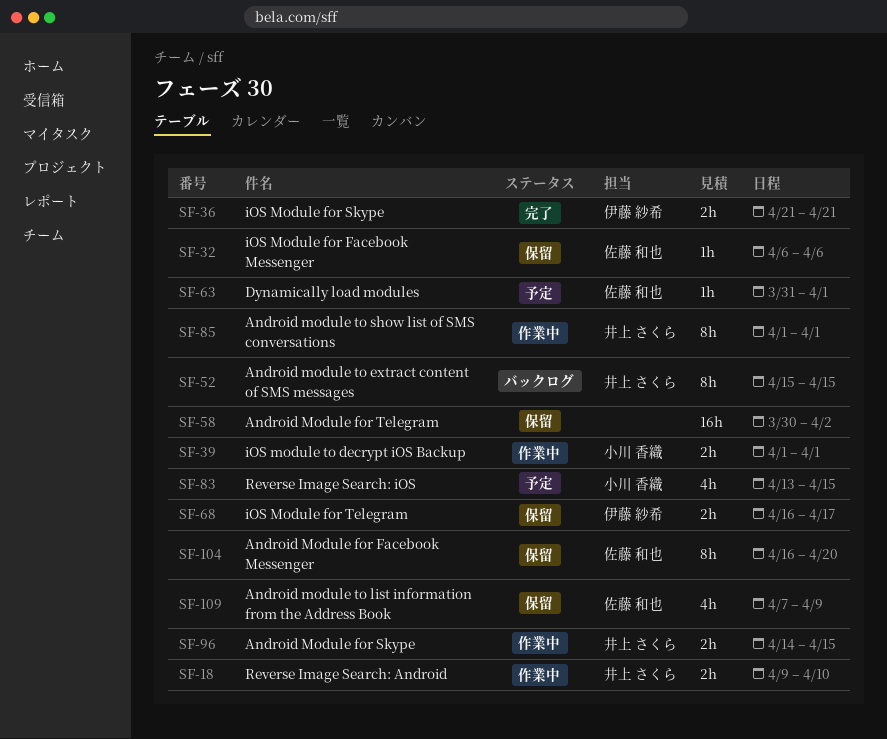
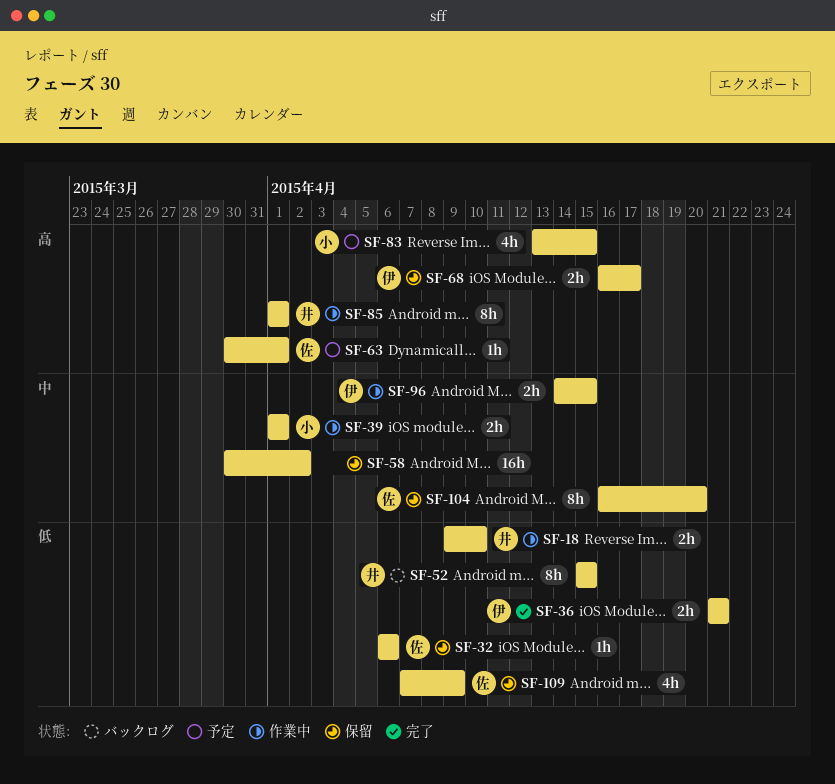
SF-63, start: Mar 31 -> Mar 30
SF-96, owner: 井上 さくら -> 伊藤 紗希

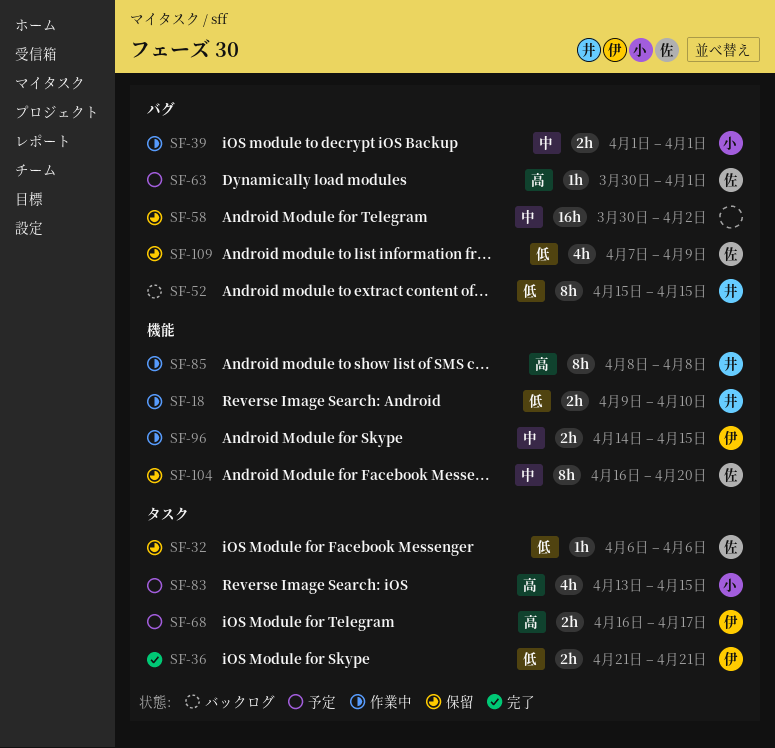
SF-68, status: 保留 -> 予定
SF-85, start: Apr 1 -> Apr 8
SF-85, due: Apr 1 -> Apr 8

